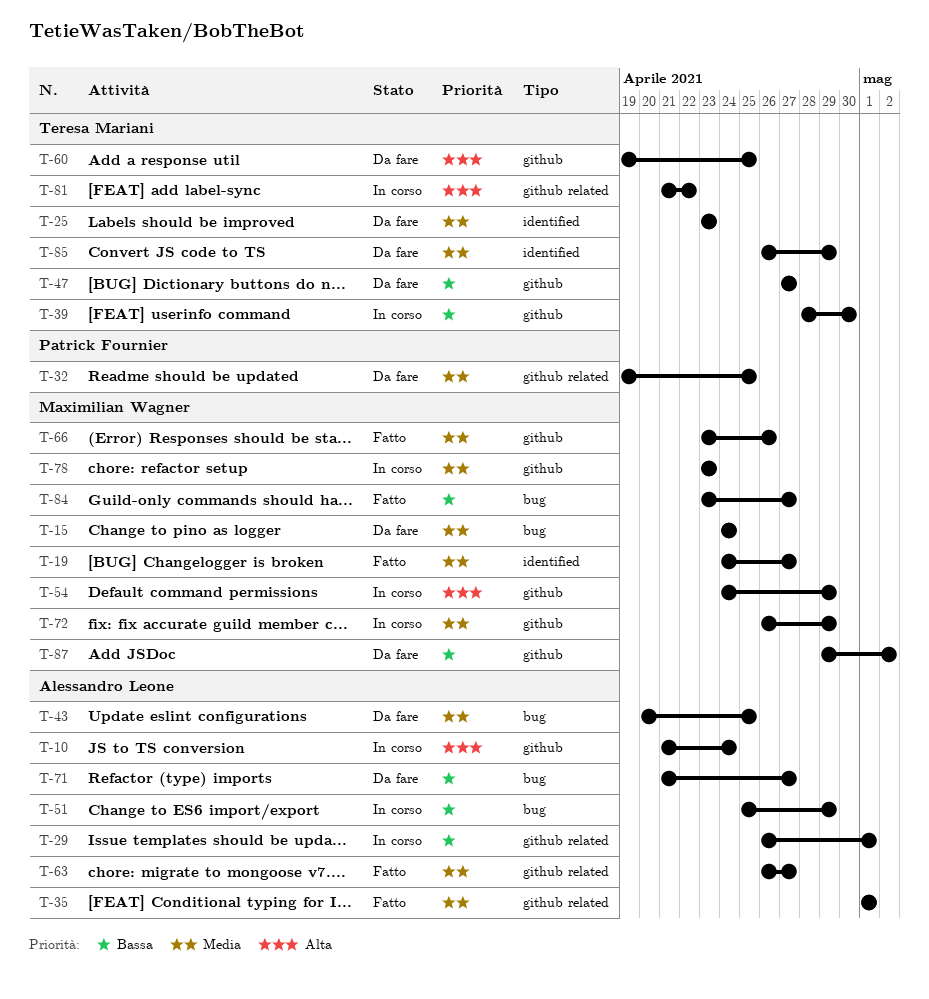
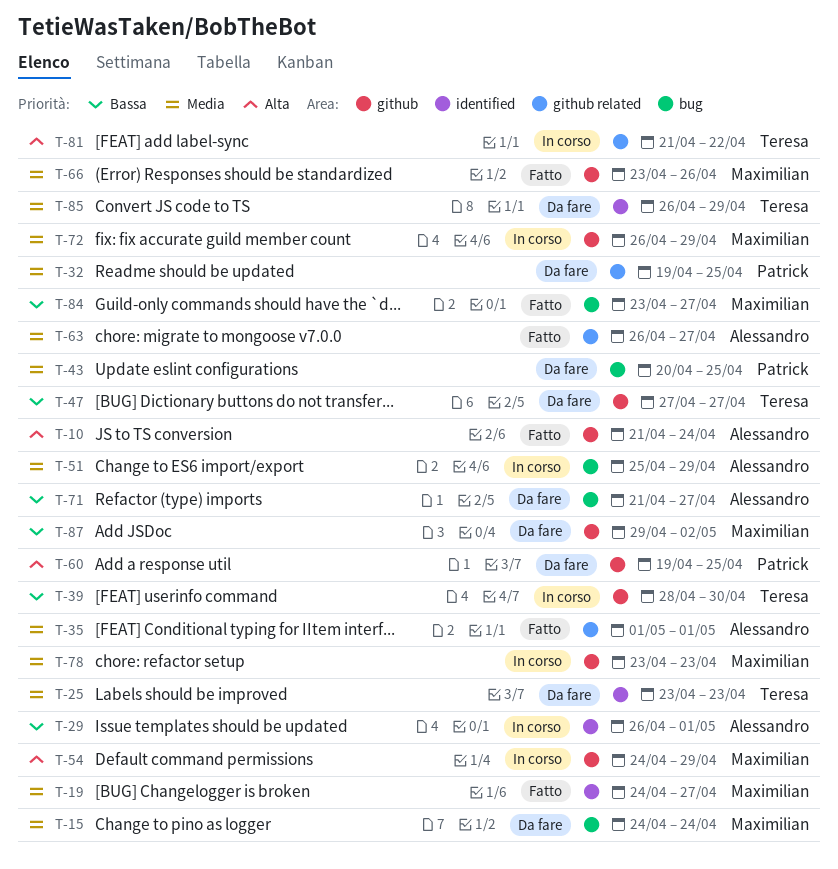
T-10, status: In corso -> Fatto
T-29, label: github related -> identified
T-43, owner: Alessandro Leone -> Patrick Fournier
T-51, priority: Bassa -> Media
T-60, owner: Teresa Mariani -> Patrick Fournier

